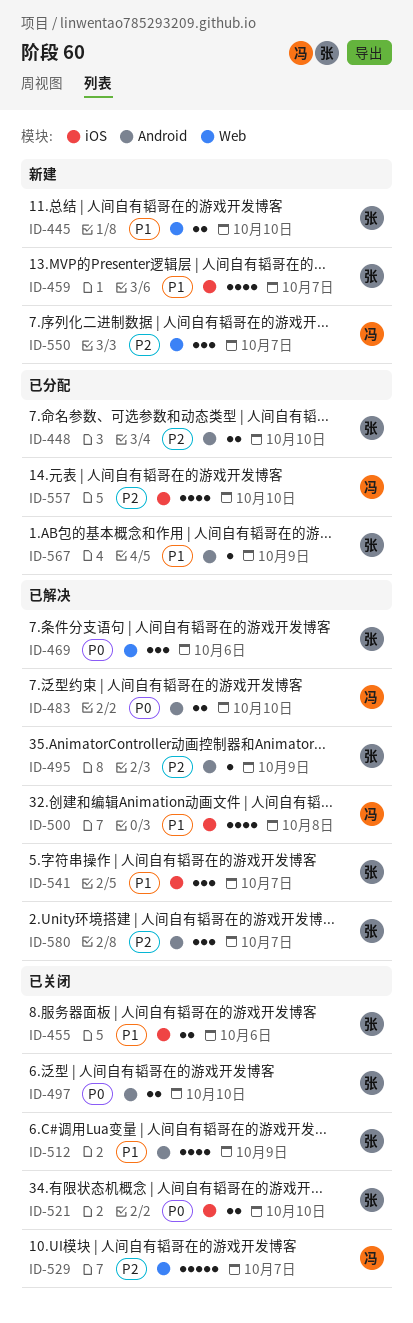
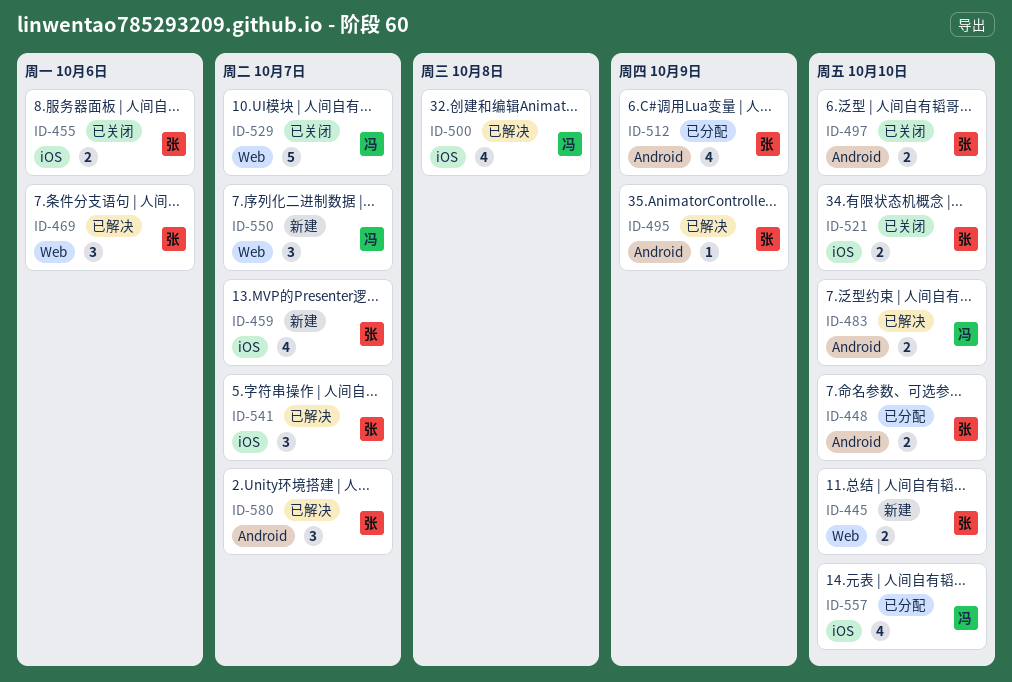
ID-512, status: 已关闭 -> 已分配
ID-567: present -> none

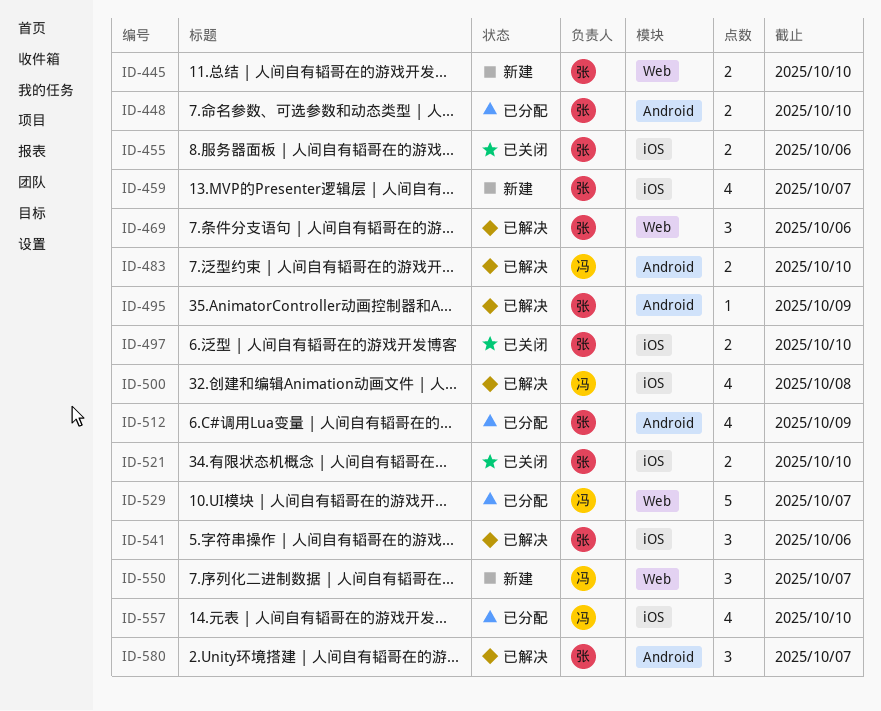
ID-497, label: Android -> iOS
ID-529, status: 已关闭 -> 已分配
ID-541, due: Oct 7 -> Oct 6

